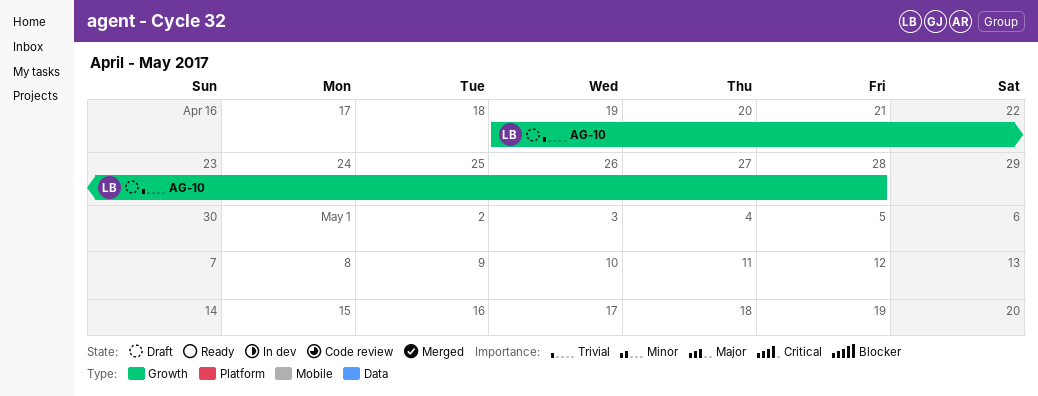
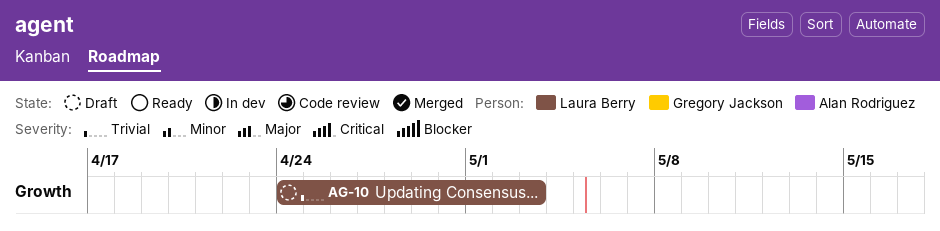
AG-10, start: Apr 19 -> Apr 24
AG-10, due: Apr 28 -> May 3

